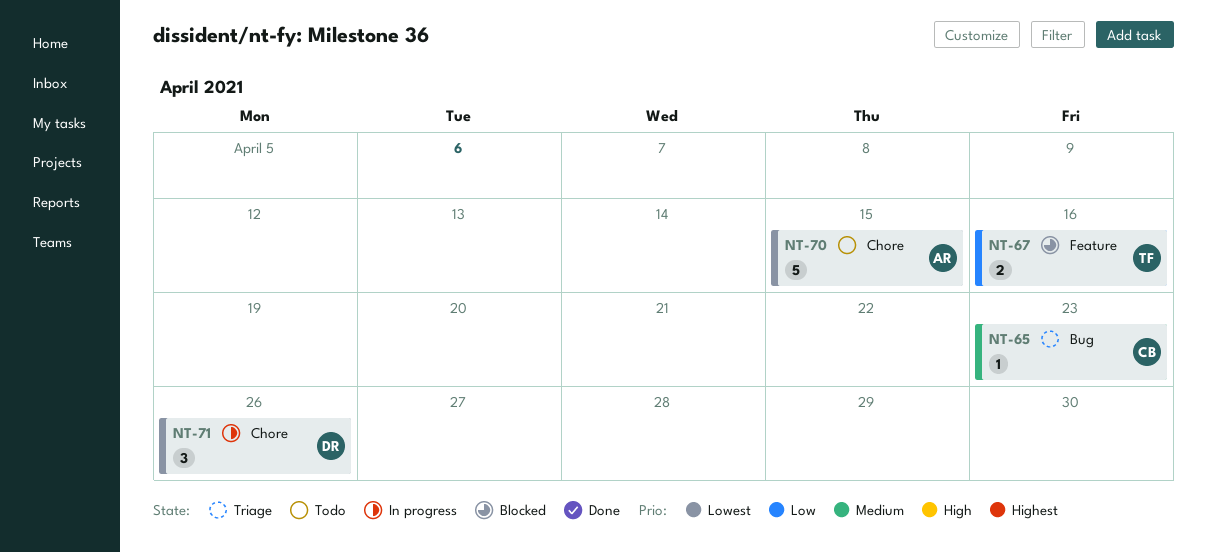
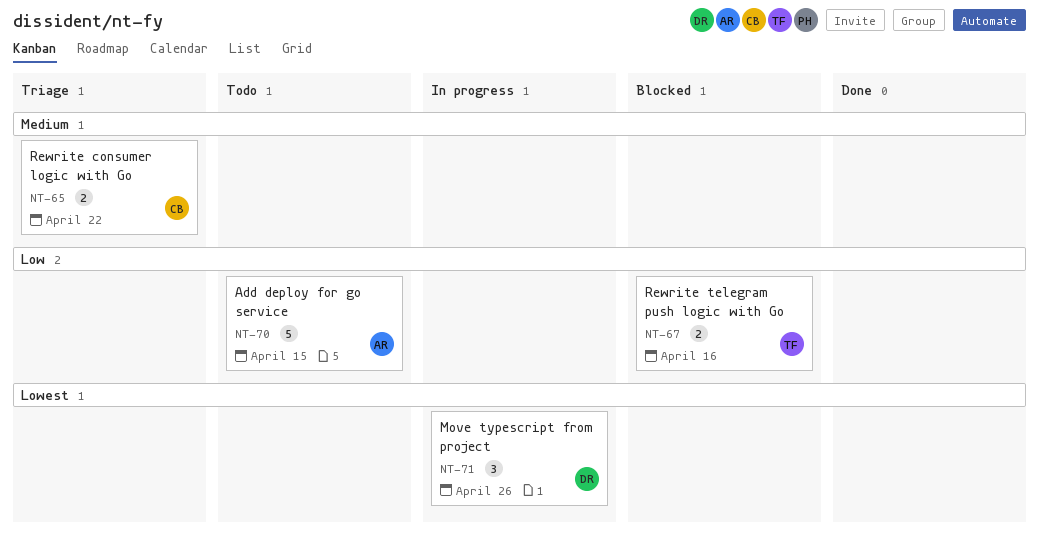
NT-65, estimate: 1 -> 2
NT-65, due: Apr 23 -> Apr 22
NT-70, priority: Lowest -> Low

